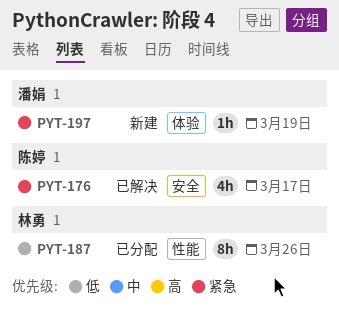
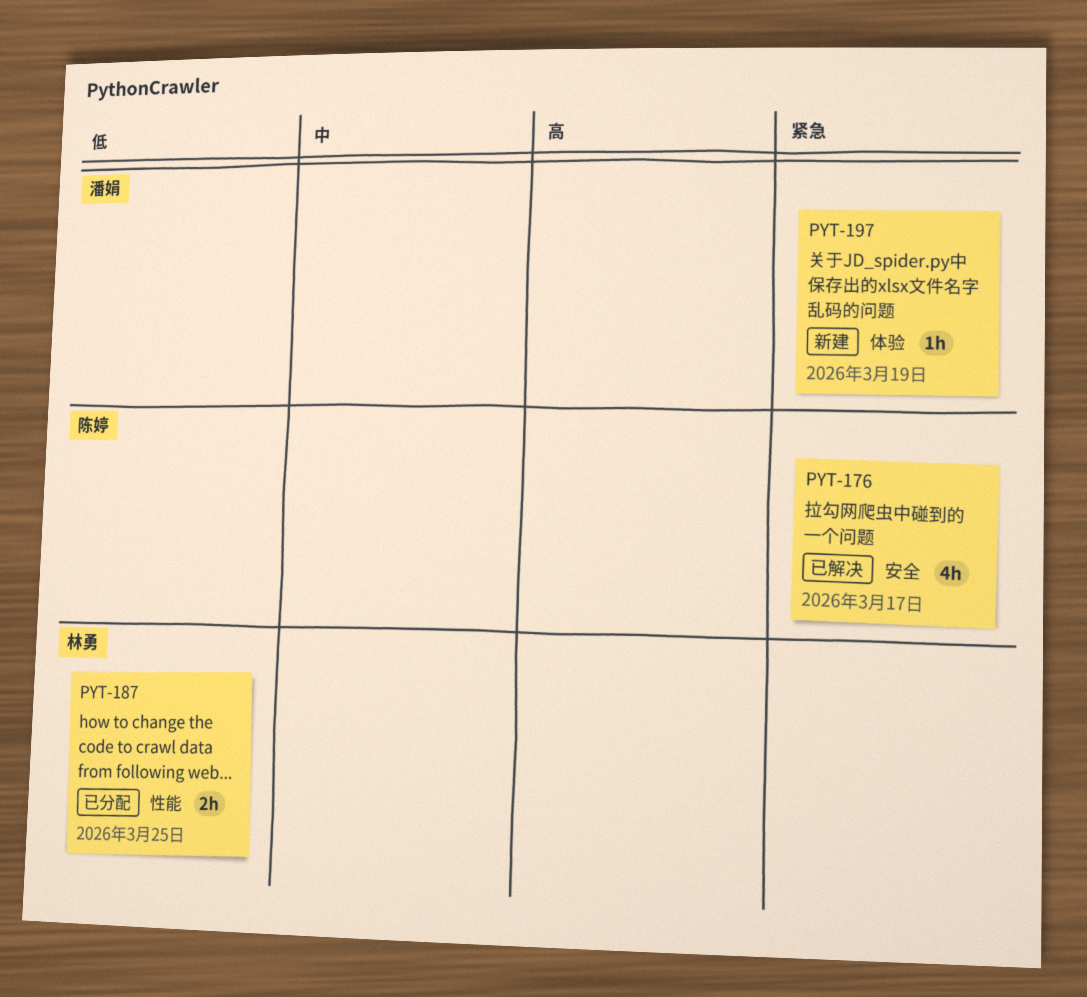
PYT-187, estimate: 8h -> 2h
PYT-187, due: Mar 26 -> Mar 25

